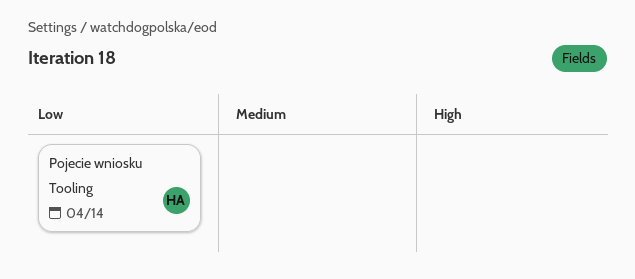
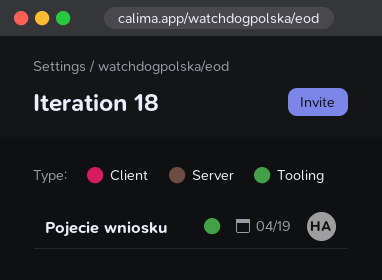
Pojecie wniosku, due: Apr 14 -> Apr 19

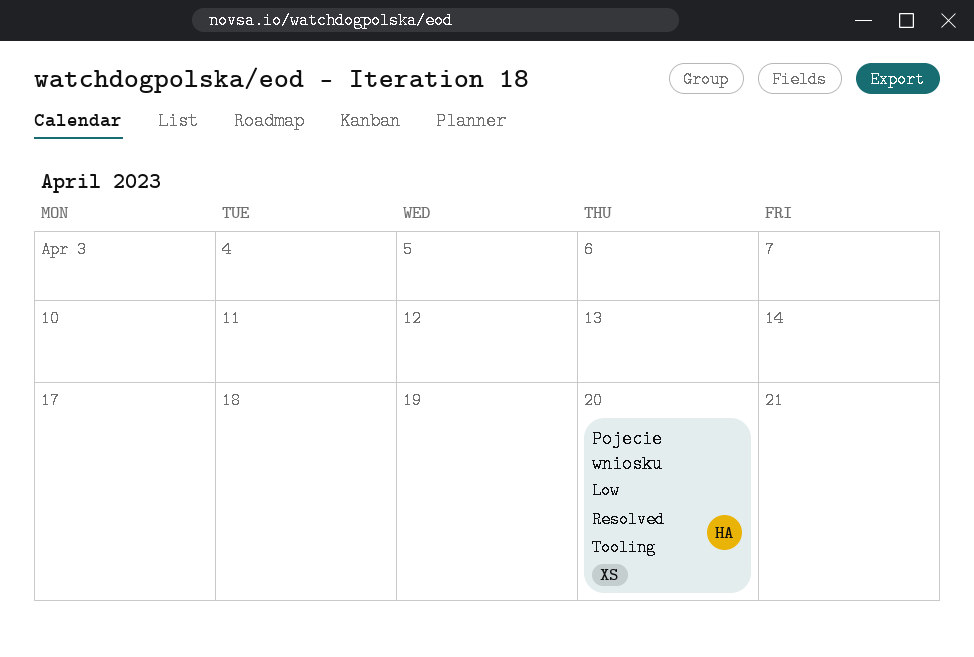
Pojecie wniosku, due: Apr 19 -> Apr 20

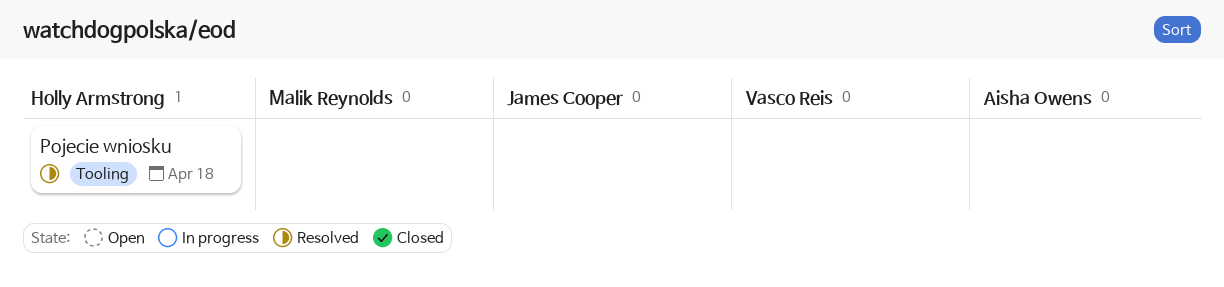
Pojecie wniosku, due: Apr 20 -> Apr 18

